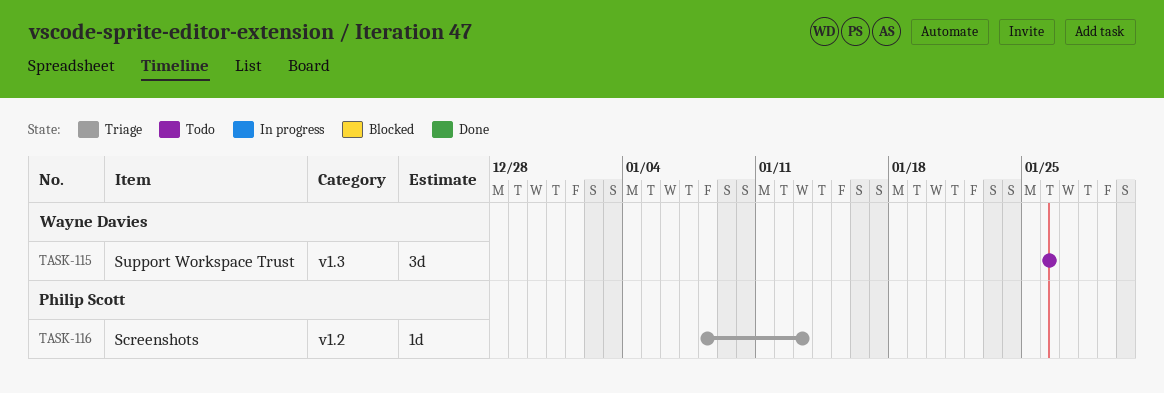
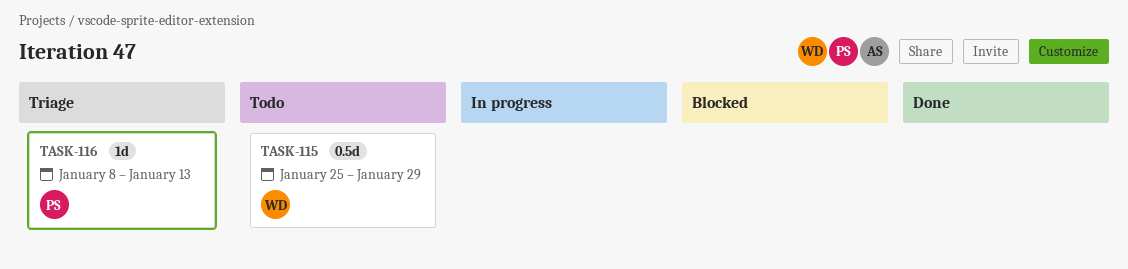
TASK-115, estimate: 3d -> 0.5d
TASK-115, start: Jan 26 -> Jan 25
TASK-115, due: Jan 26 -> Jan 29

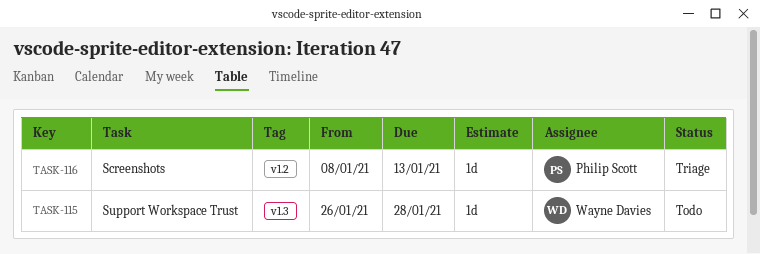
TASK-115, estimate: 0.5d -> 1d
TASK-115, start: Jan 25 -> Jan 26
TASK-115, due: Jan 29 -> Jan 28

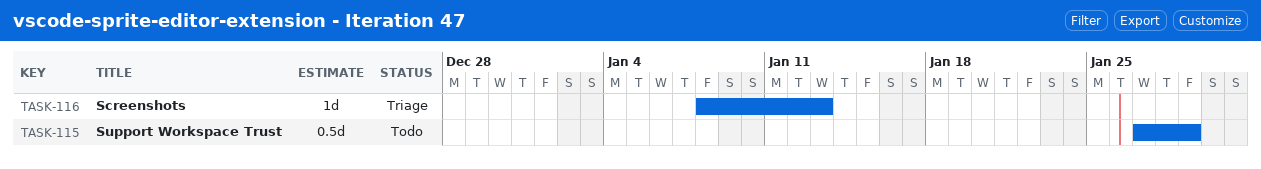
TASK-115, estimate: 1d -> 0.5d
TASK-115, start: Jan 26 -> Jan 27
TASK-115, due: Jan 28 -> Jan 29

